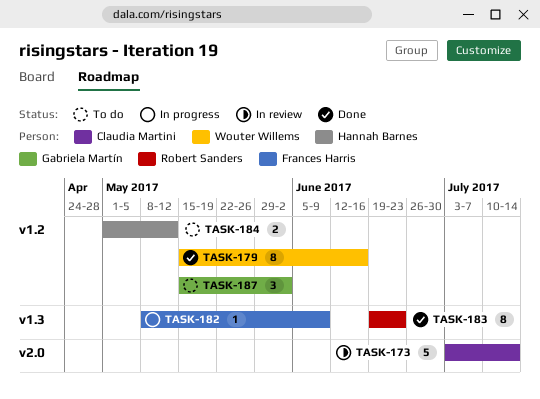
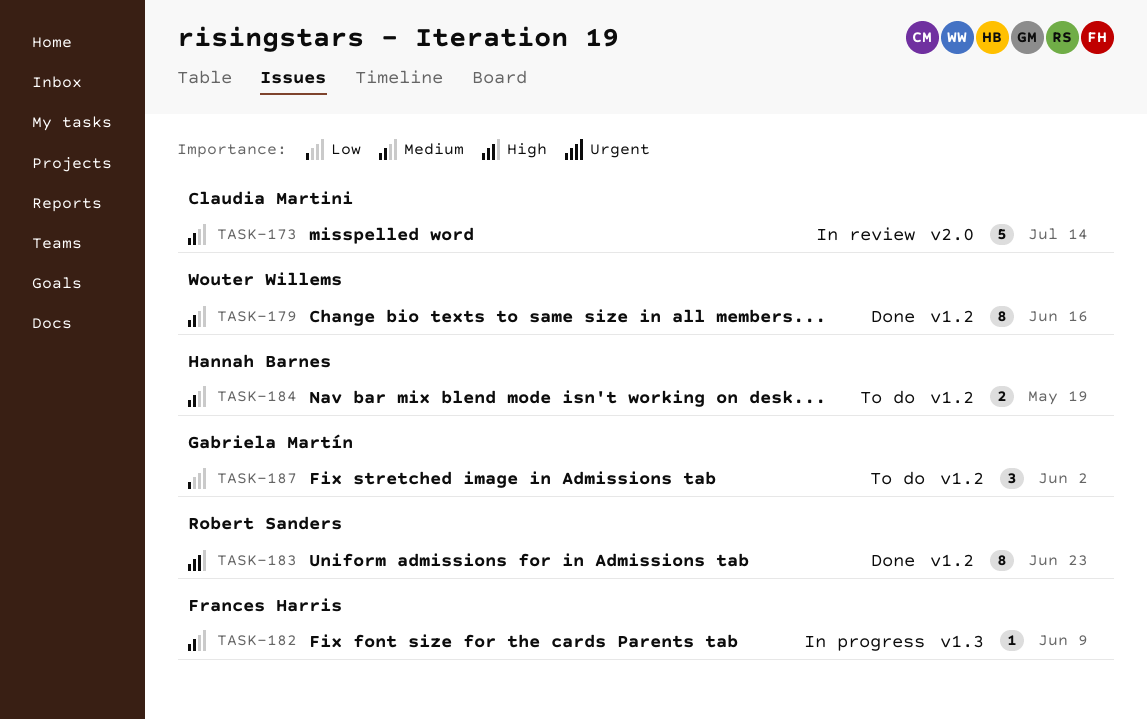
TASK-183, label: v1.3 -> v1.2
TASK-184, due: May 12 -> May 19

